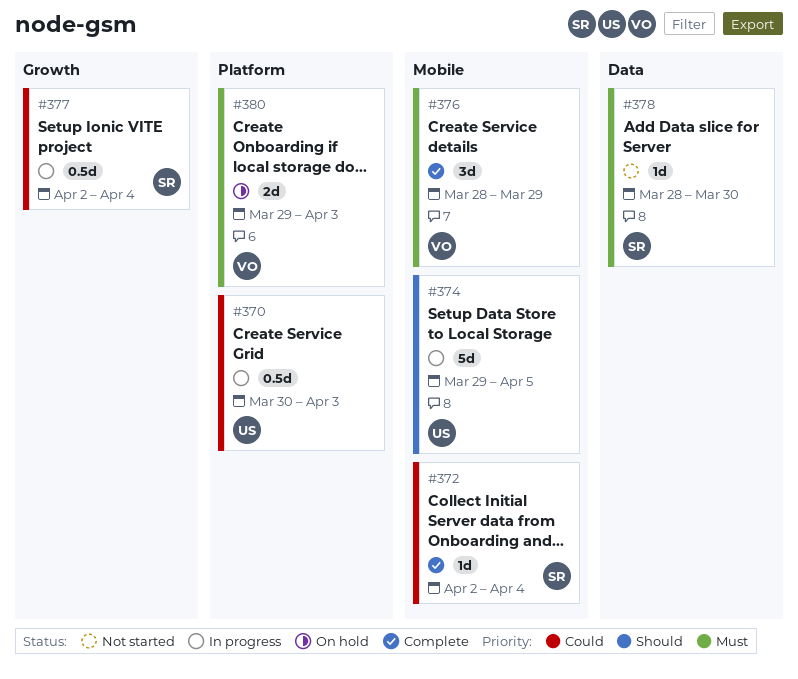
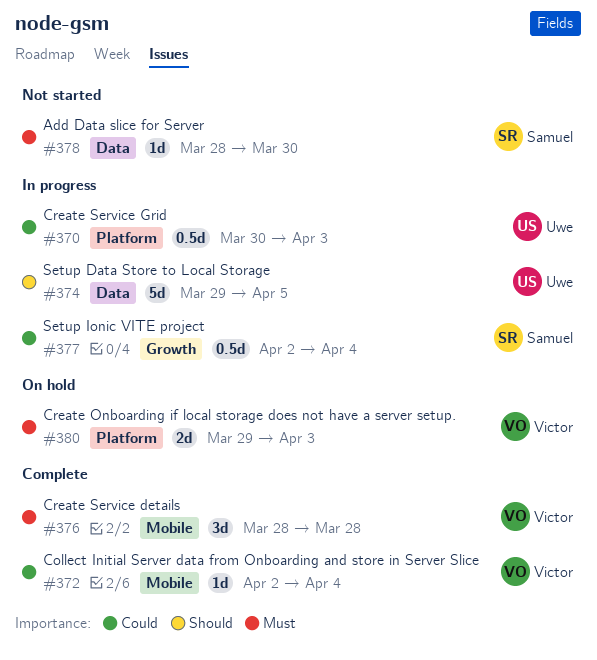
#372, owner: Samuel -> Victor
#374, label: Mobile -> Data
#376, due: Mar 29 -> Mar 28

